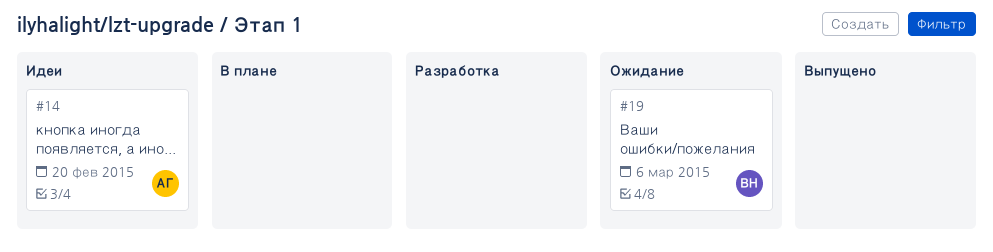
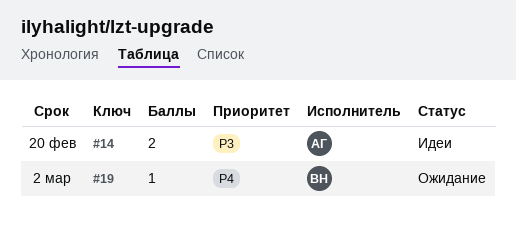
#19, due: Mar 6 -> Mar 2

